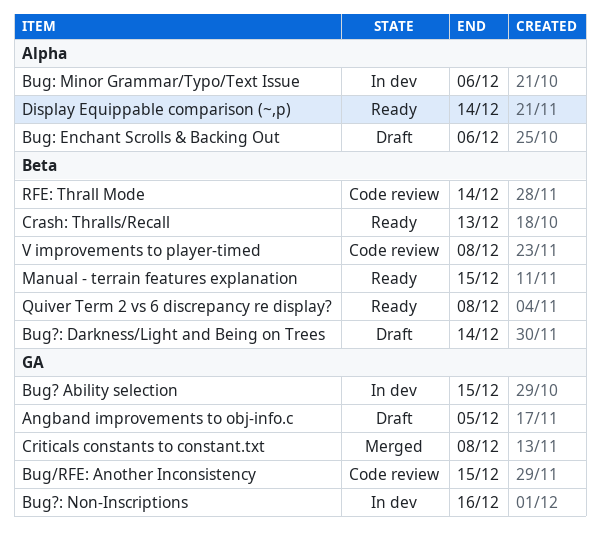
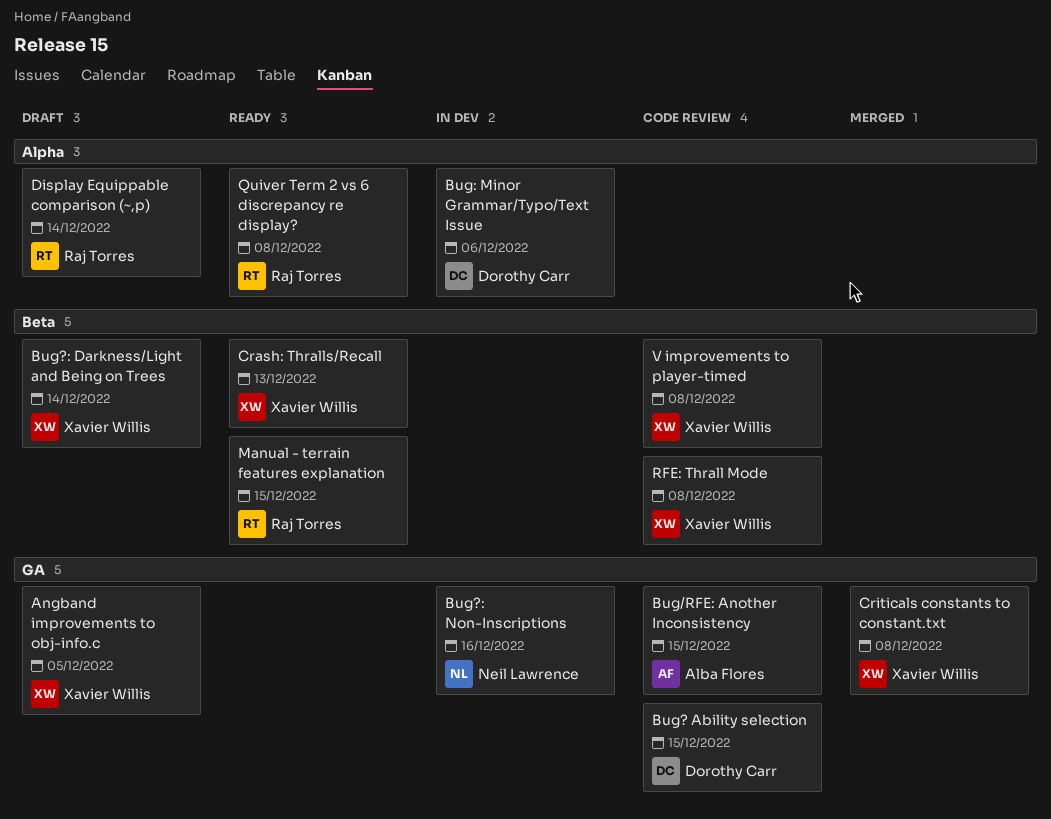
Bug: Enchant Scrolls & Backing Out: present -> none
Bug? Ability selection, status: In dev -> Code review
Display Equippable comparison (~,p), status: Ready -> Draft
Quiver Term 2 vs 6 discrepancy re display?, label: Beta -> Alpha
RFE: Thrall Mode, due: Dec 14 -> Dec 8

